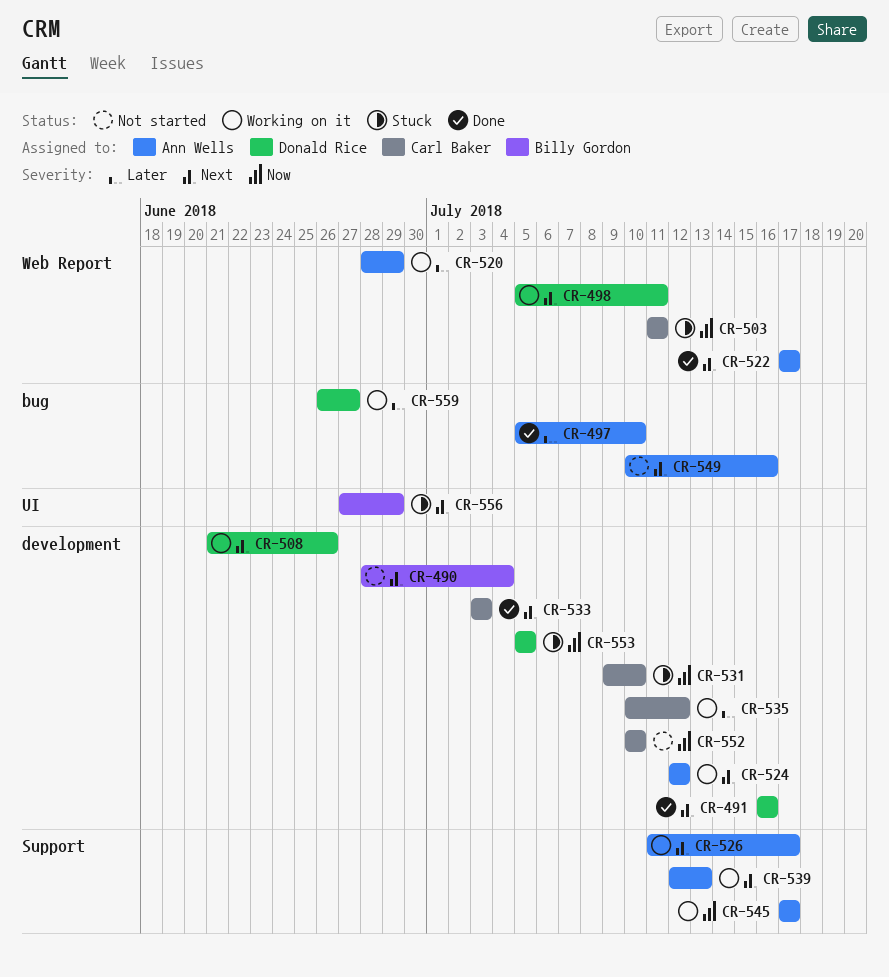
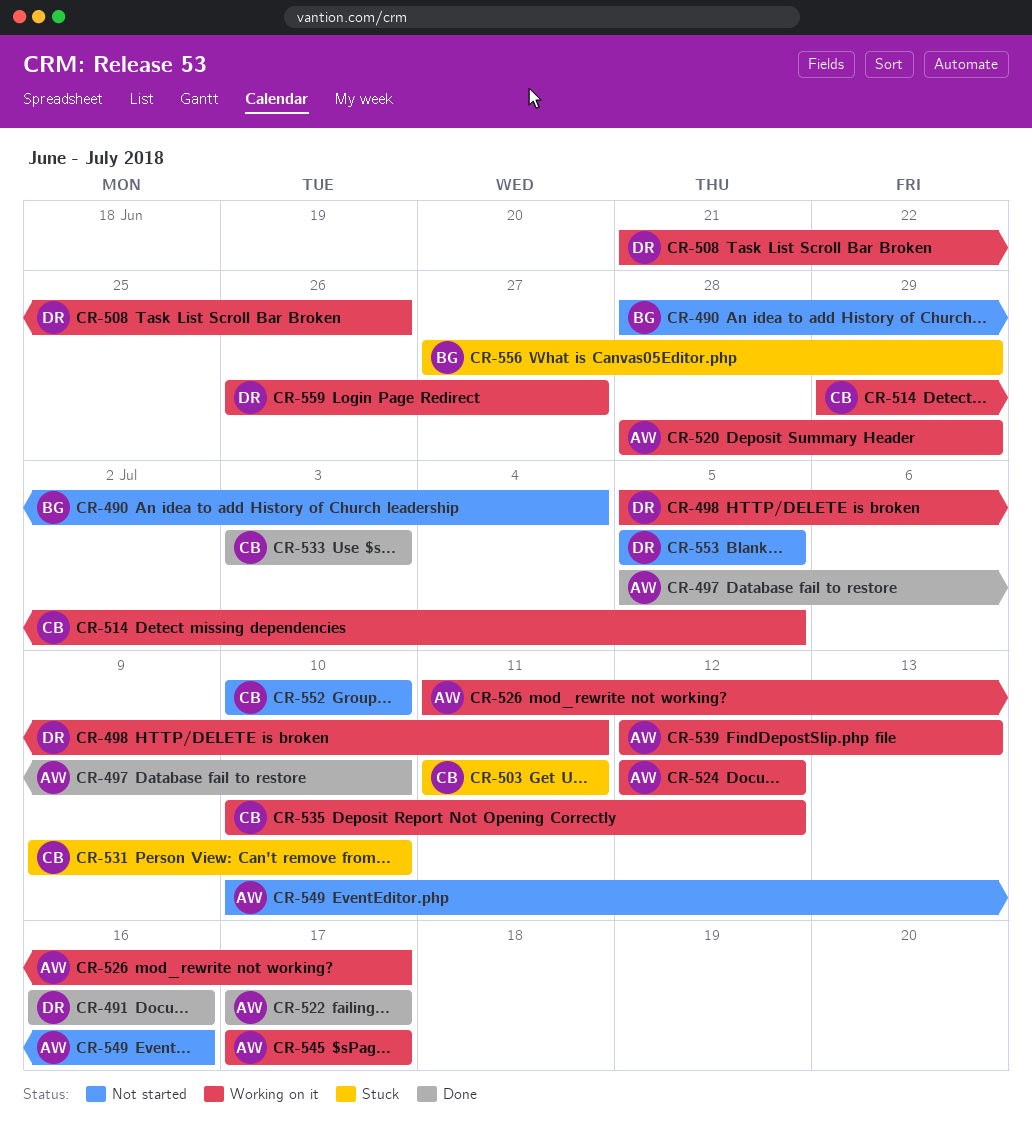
CR-514: none -> present
CR-553, status: Stuck -> Not started

